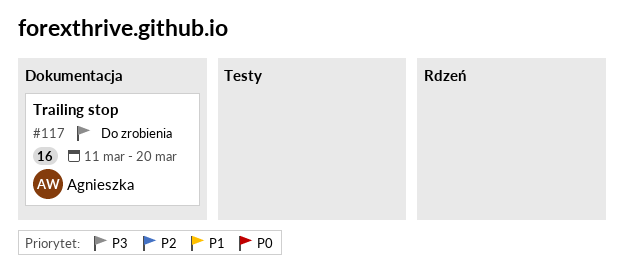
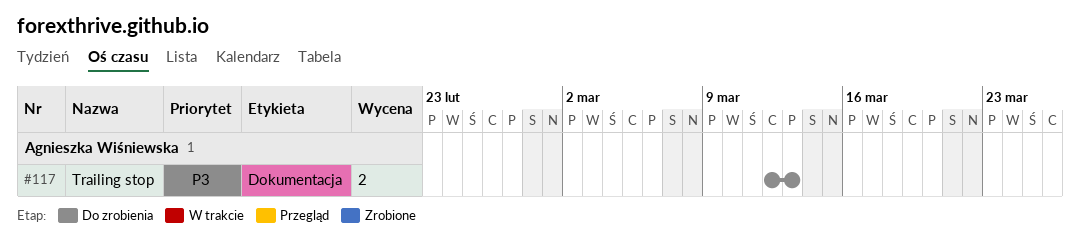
#117, estimate: 16 -> 2
#117, start: Mar 11 -> Mar 12
#117, due: Mar 20 -> Mar 13

